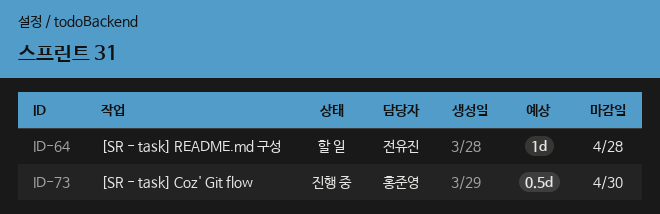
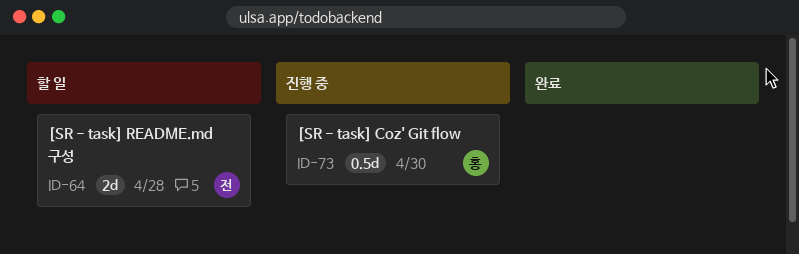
ID-64, estimate: 1d -> 2d

